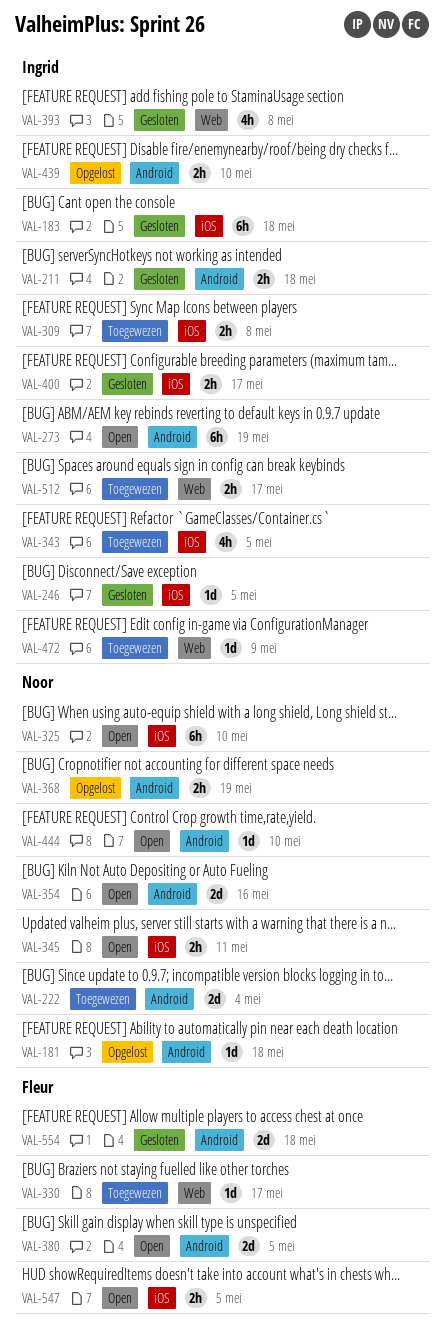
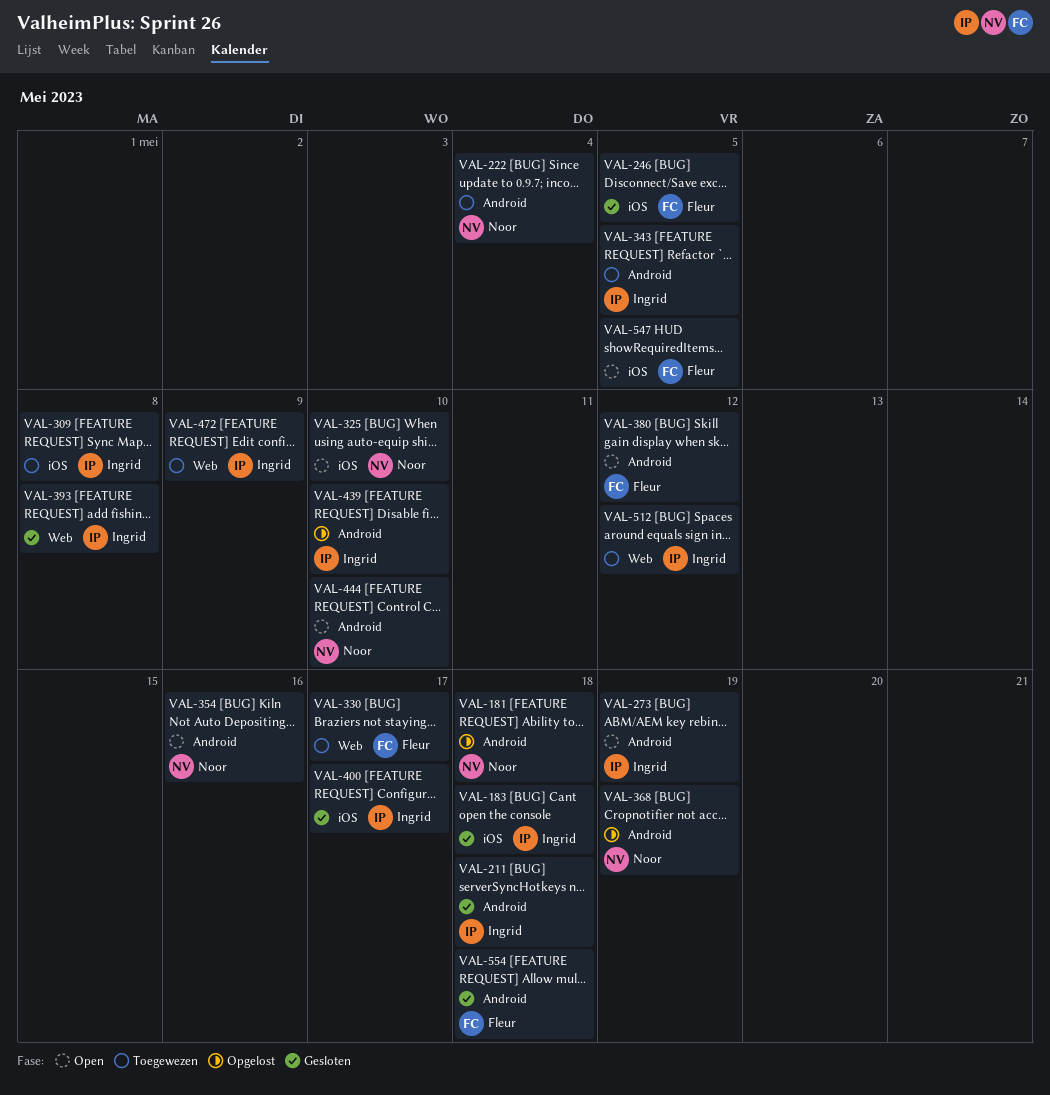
VAL-246, owner: Ingrid -> Fleur
VAL-343, label: iOS -> Android
VAL-345: present -> none
VAL-380, due: May 5 -> May 12
VAL-512, due: May 17 -> May 12

